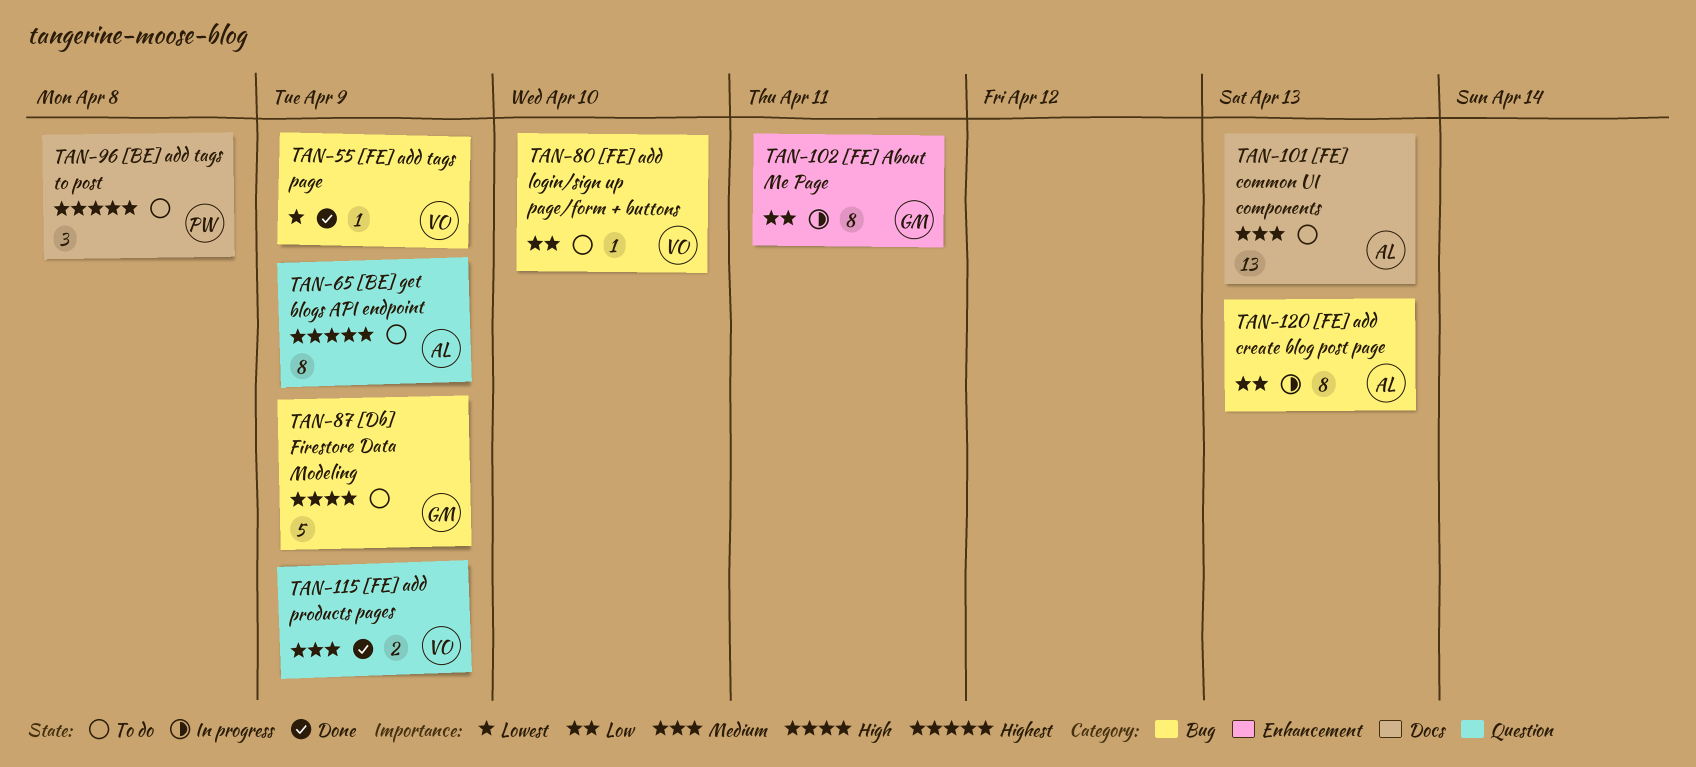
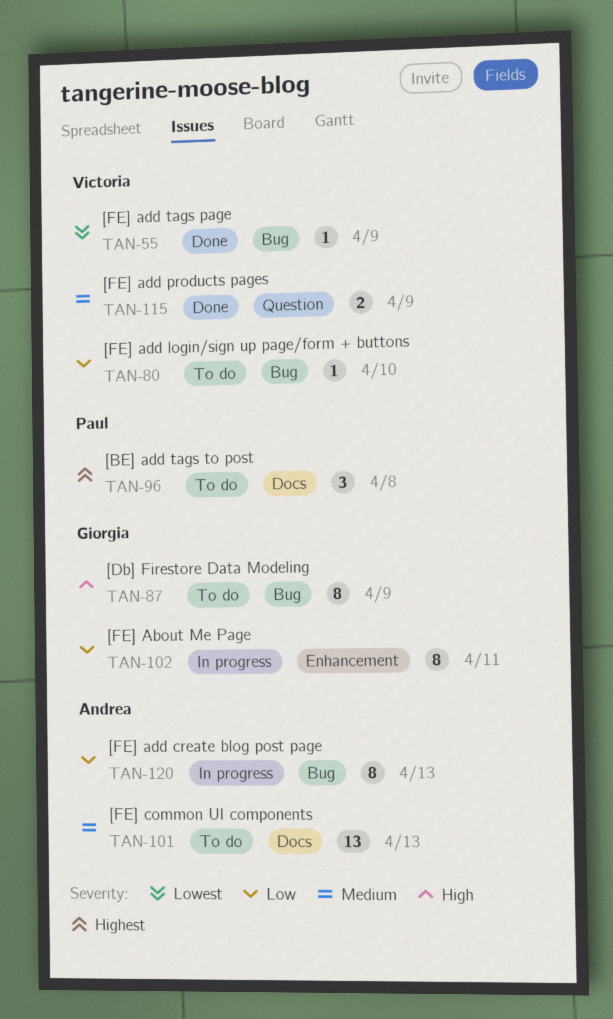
TAN-65: present -> none
TAN-87, estimate: 5 -> 8

